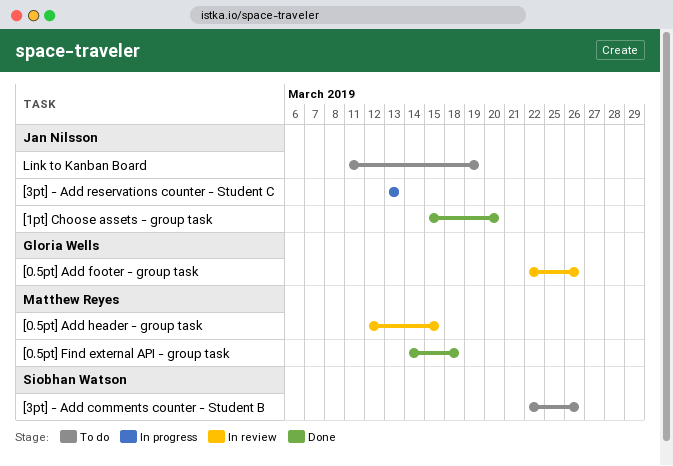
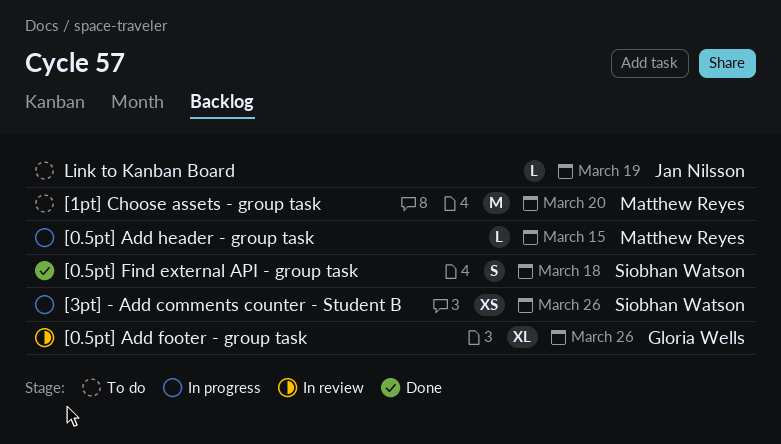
[0.5pt] Add header - group task, status: In review -> In progress
[0.5pt] Find external API - group task, owner: Matthew Reyes -> Siobhan Watson
[1pt] Choose assets - group task, status: Done -> To do
[1pt] Choose assets - group task, owner: Jan Nilsson -> Matthew Reyes
[3pt] - Add comments counter - Student B, status: To do -> In progress
[3pt] - Add reservations counter - Student C: present -> none

